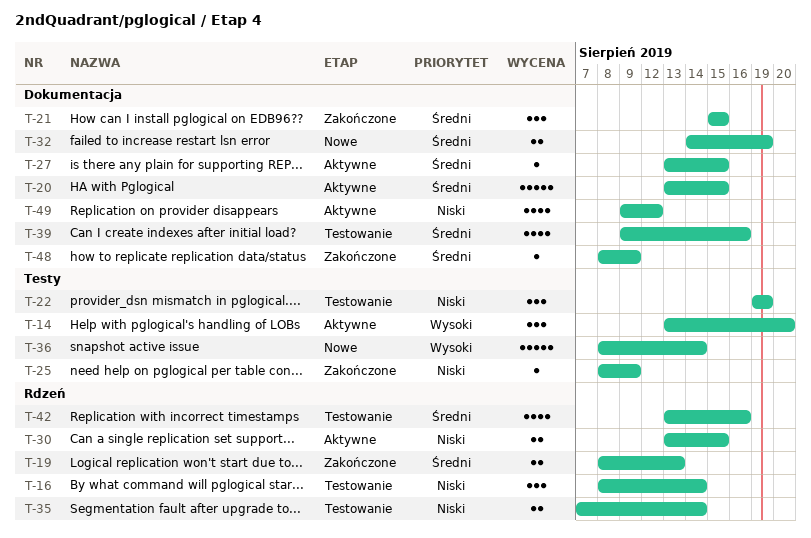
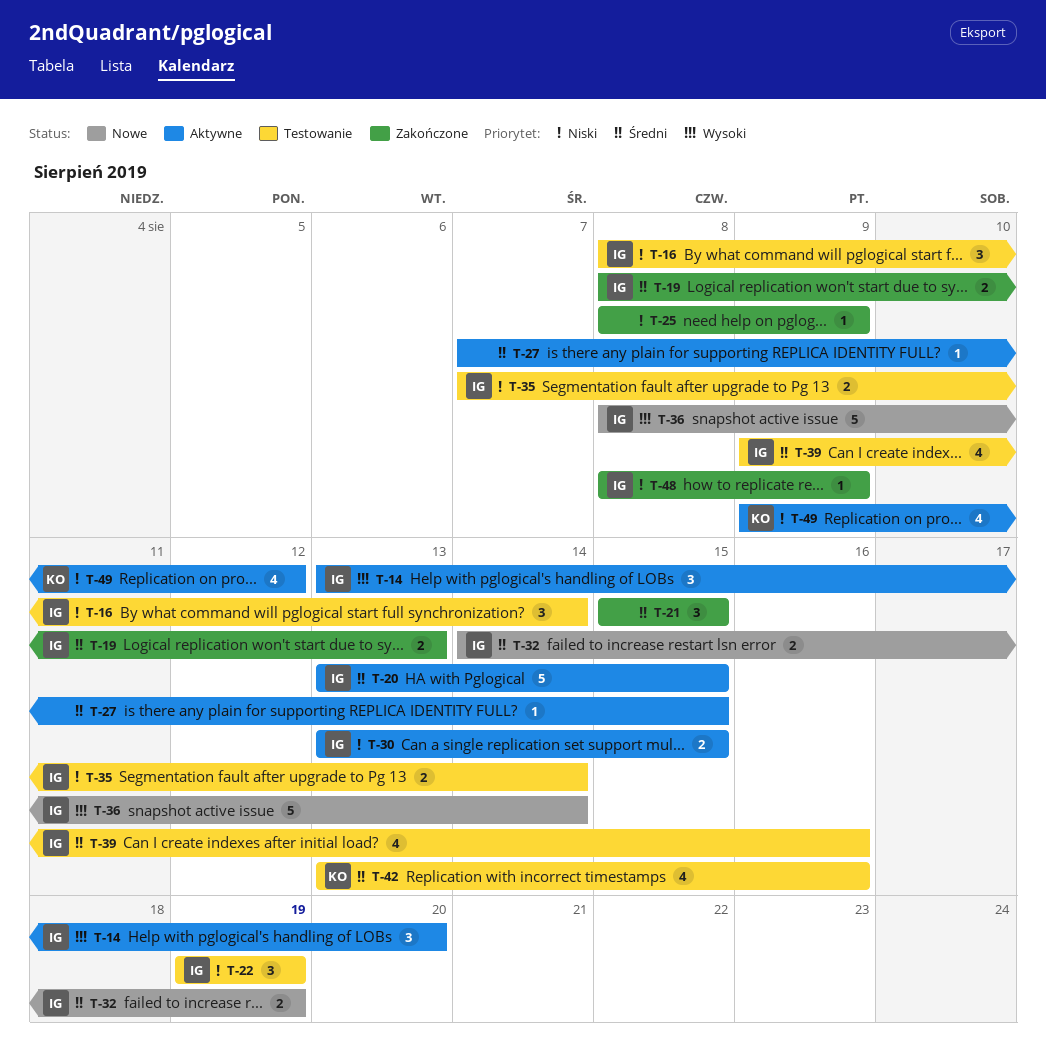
T-27, start: Aug 13 -> Aug 7
T-48, priority: Średni -> Niski

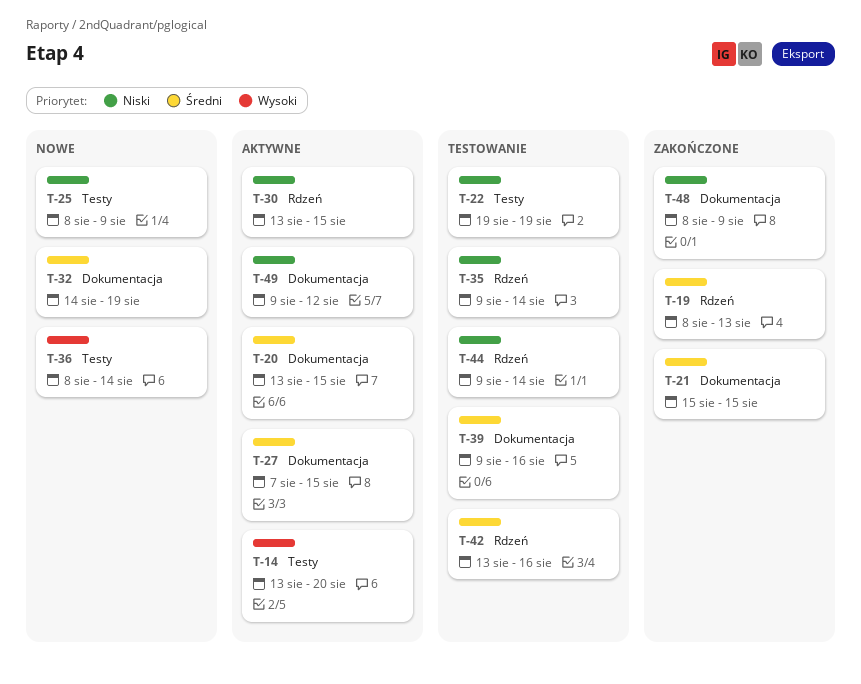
T-16: present -> none
T-25, status: Zakończone -> Nowe
T-35, start: Aug 7 -> Aug 9
T-44: none -> present

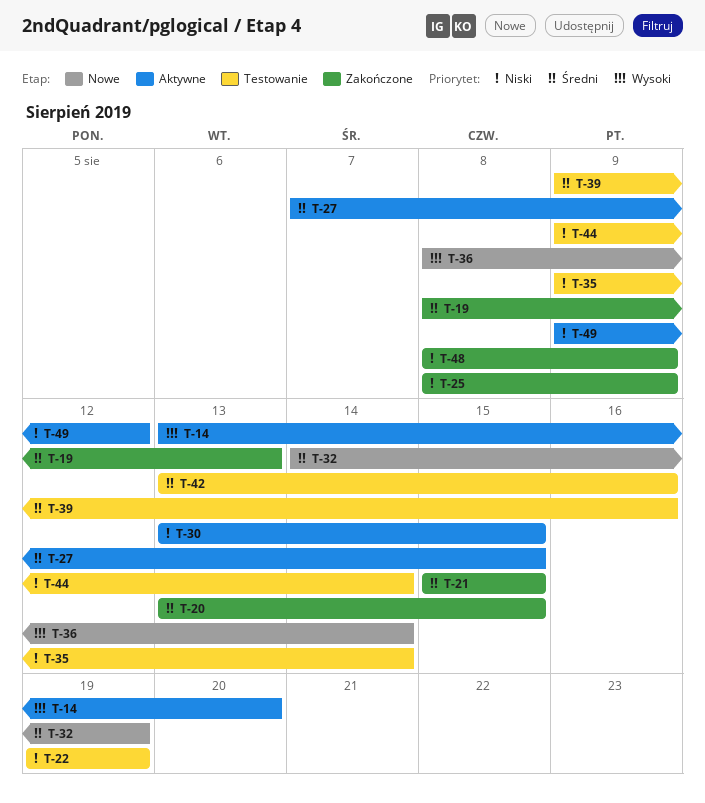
T-20, status: Aktywne -> Zakończone
T-25, status: Nowe -> Zakończone

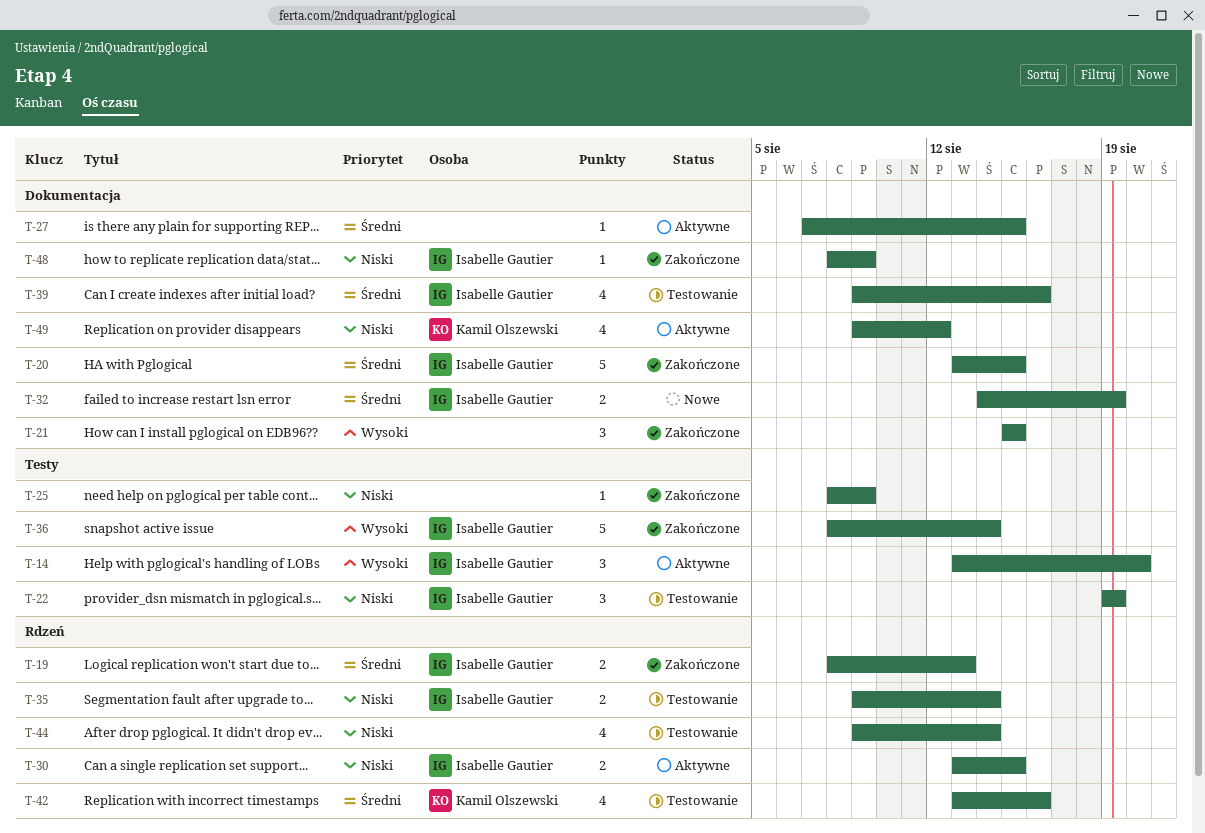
T-21, priority: Średni -> Wysoki
T-36, status: Nowe -> Zakończone

